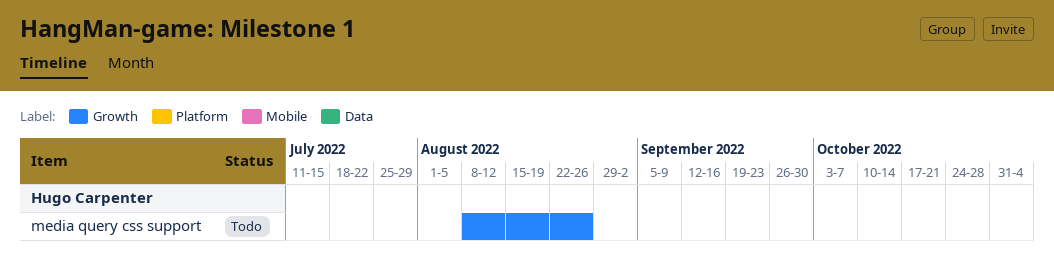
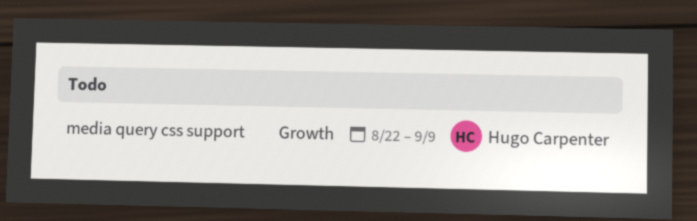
media query css support, start: Aug 8 -> Aug 22
media query css support, due: Aug 26 -> Sep 9

